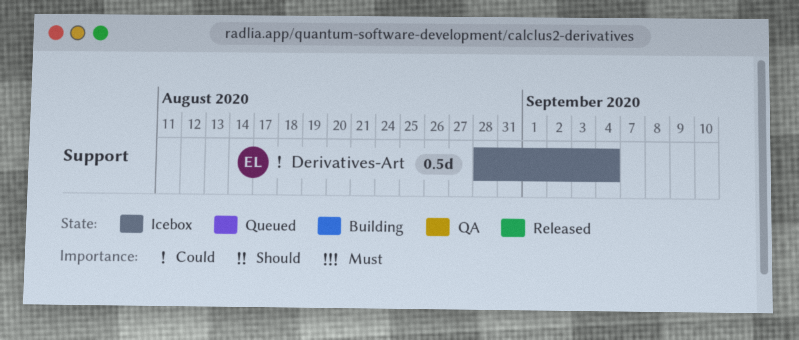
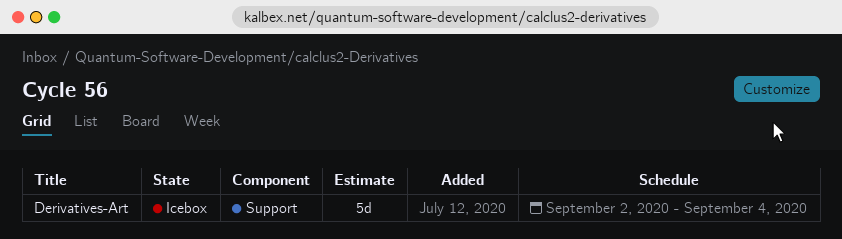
Derivatives-Art, estimate: 0.5d -> 5d
Derivatives-Art, start: Aug 28 -> Sep 2

